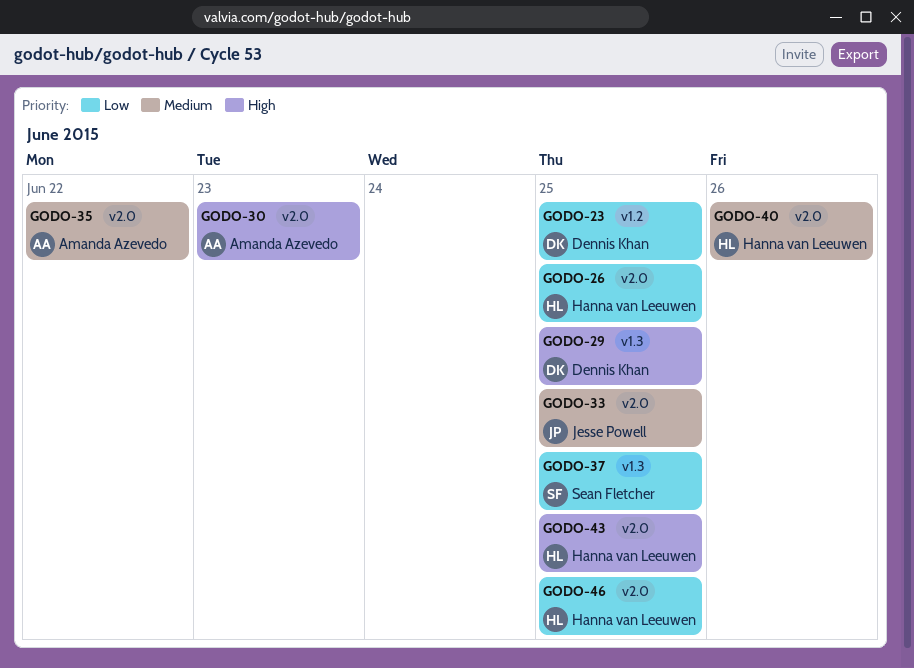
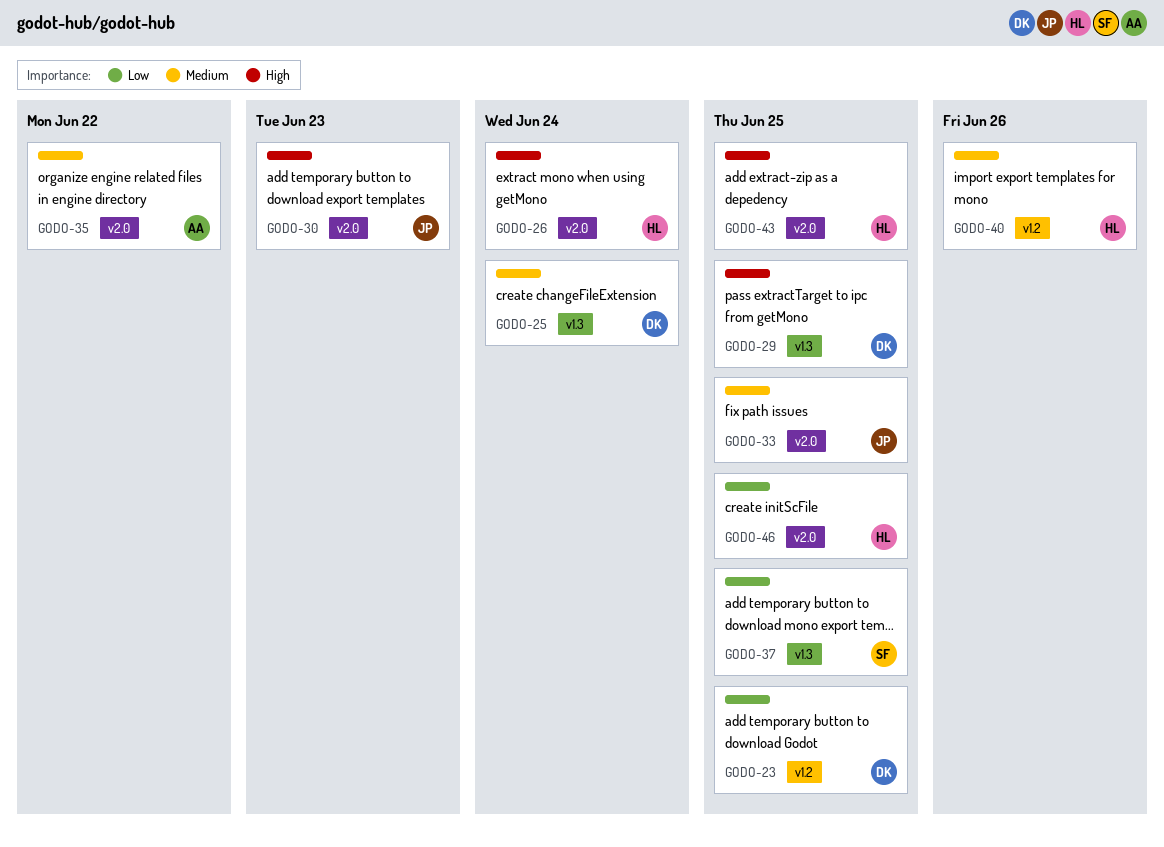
GODO-25: none -> present
GODO-26, priority: Low -> High
GODO-26, due: Jun 25 -> Jun 24
GODO-30, owner: Amanda Azevedo -> Jesse Powell
GODO-40, label: v2.0 -> v1.2

